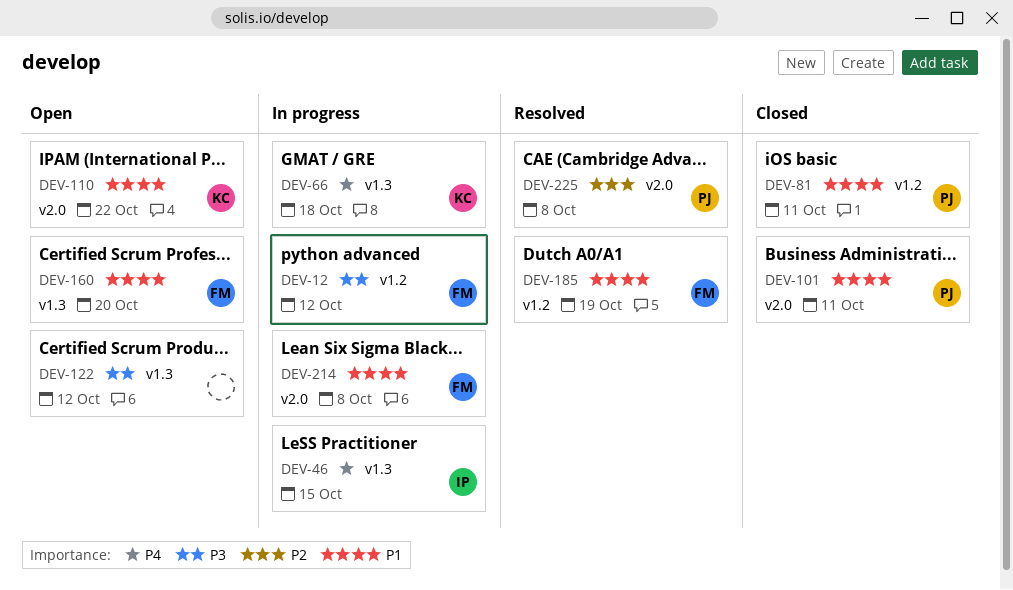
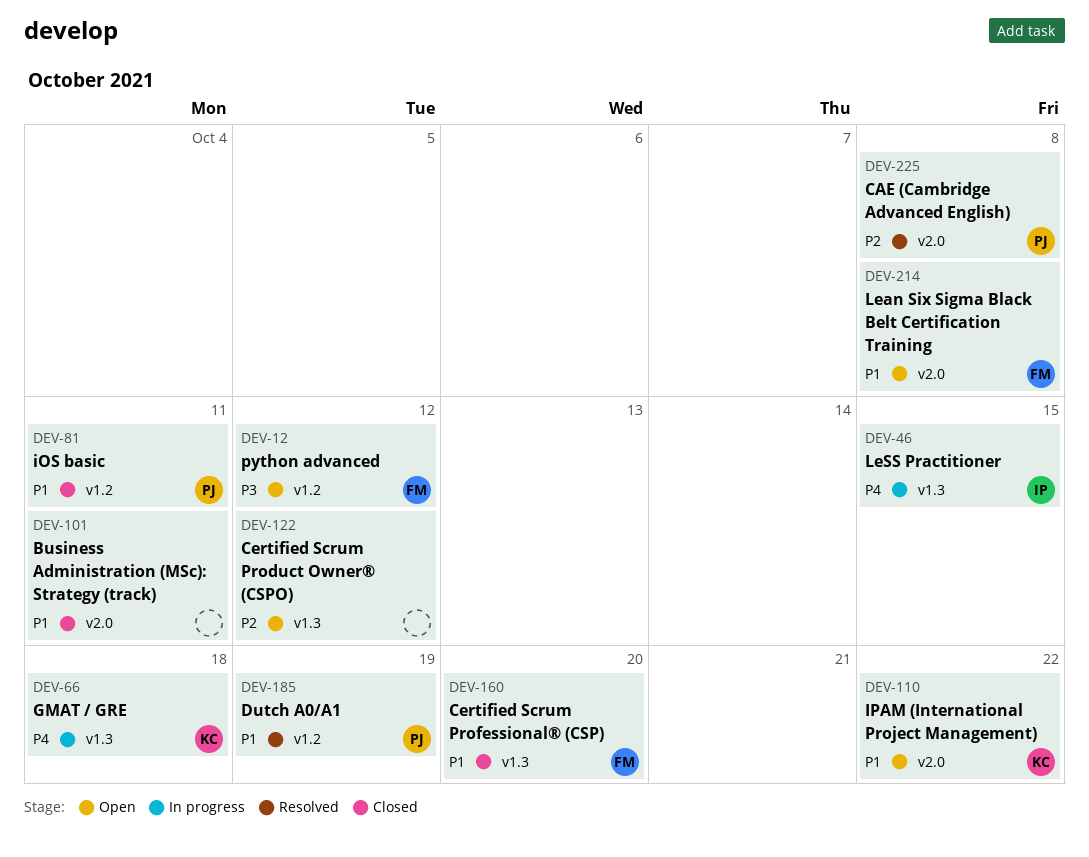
DEV-12, status: In progress -> Open
DEV-101, owner: PJ -> none
DEV-122, priority: P3 -> P2
DEV-160, status: Open -> Closed
DEV-185, owner: FM -> PJ
DEV-214, status: In progress -> Open

